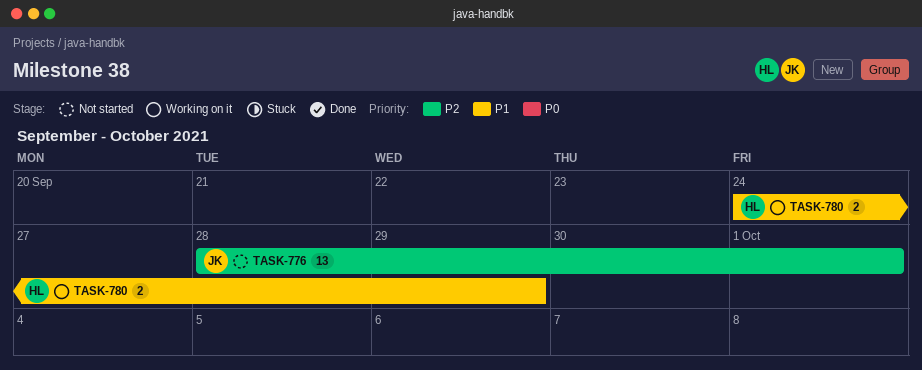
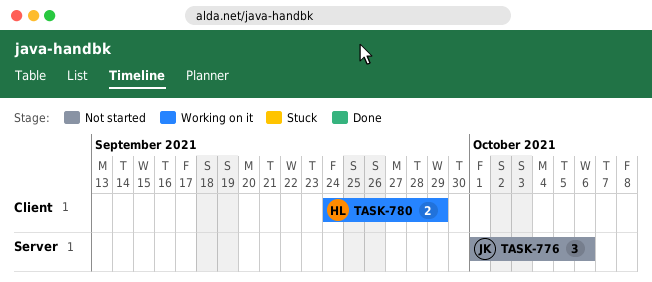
TASK-776, estimate: 13 -> 3
TASK-776, start: Sep 28 -> Oct 1
TASK-776, due: Oct 1 -> Oct 6

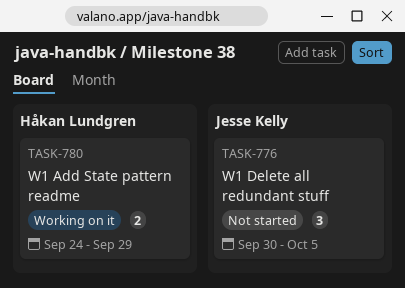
TASK-776, start: Oct 1 -> Sep 30
TASK-776, due: Oct 6 -> Oct 5

